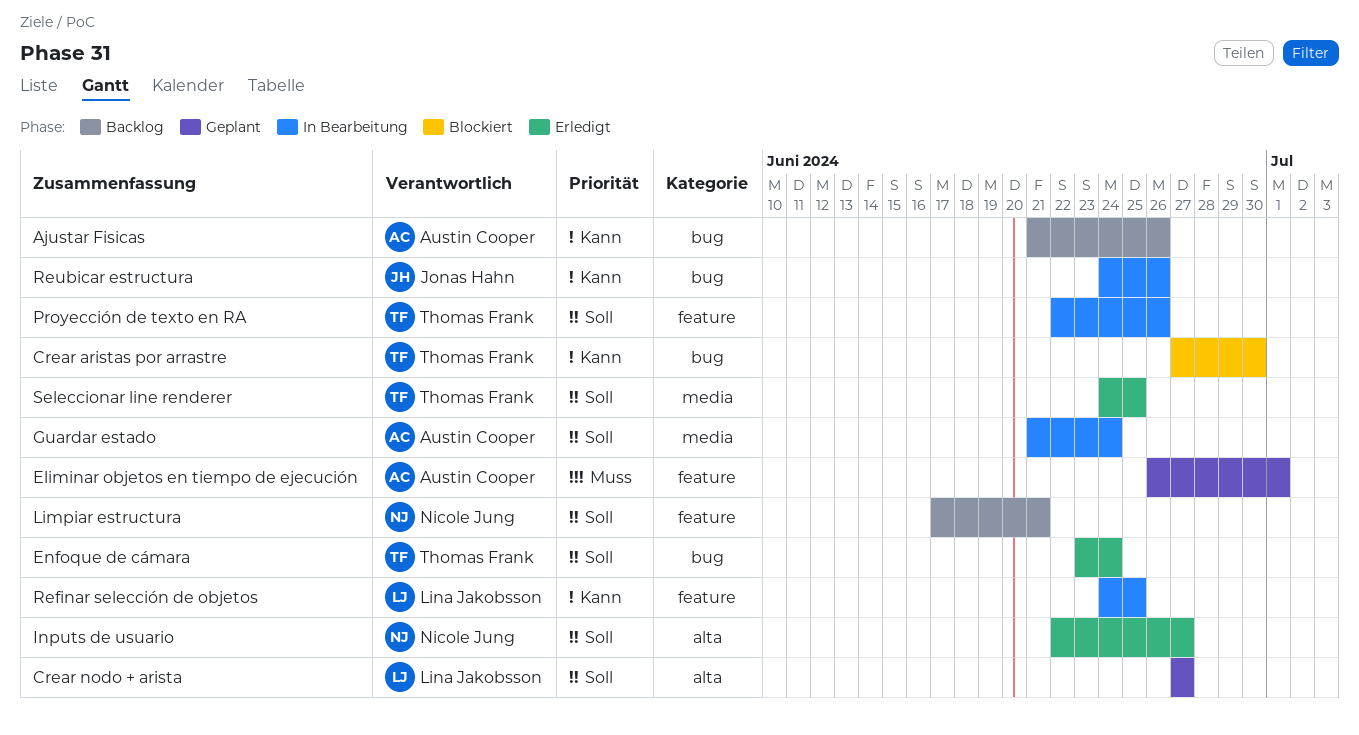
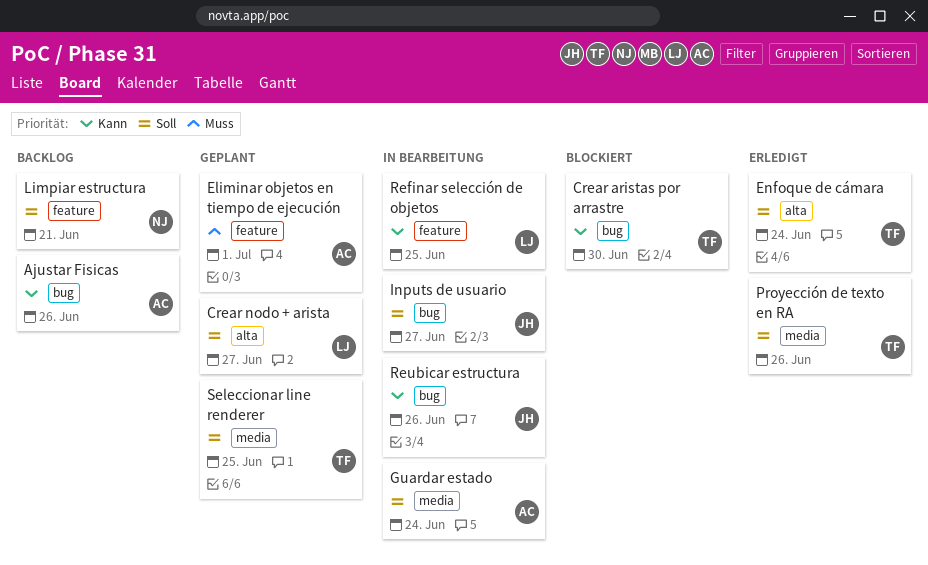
Enfoque de cámara, label: bug -> alta
Inputs de usuario, status: Erledigt -> In Bearbeitung
Inputs de usuario, owner: Nicole Jung -> Jonas Hahn
Inputs de usuario, label: alta -> bug
Proyección de texto en RA, status: In Bearbeitung -> Erledigt
Proyección de texto en RA, label: feature -> media
Seleccionar line renderer, status: Erledigt -> Geplant

